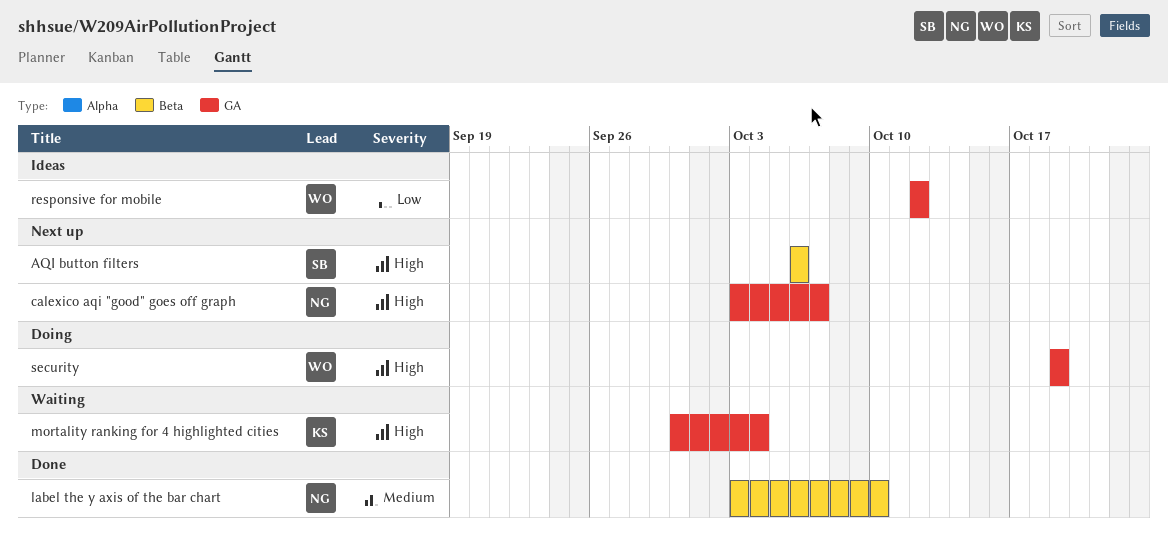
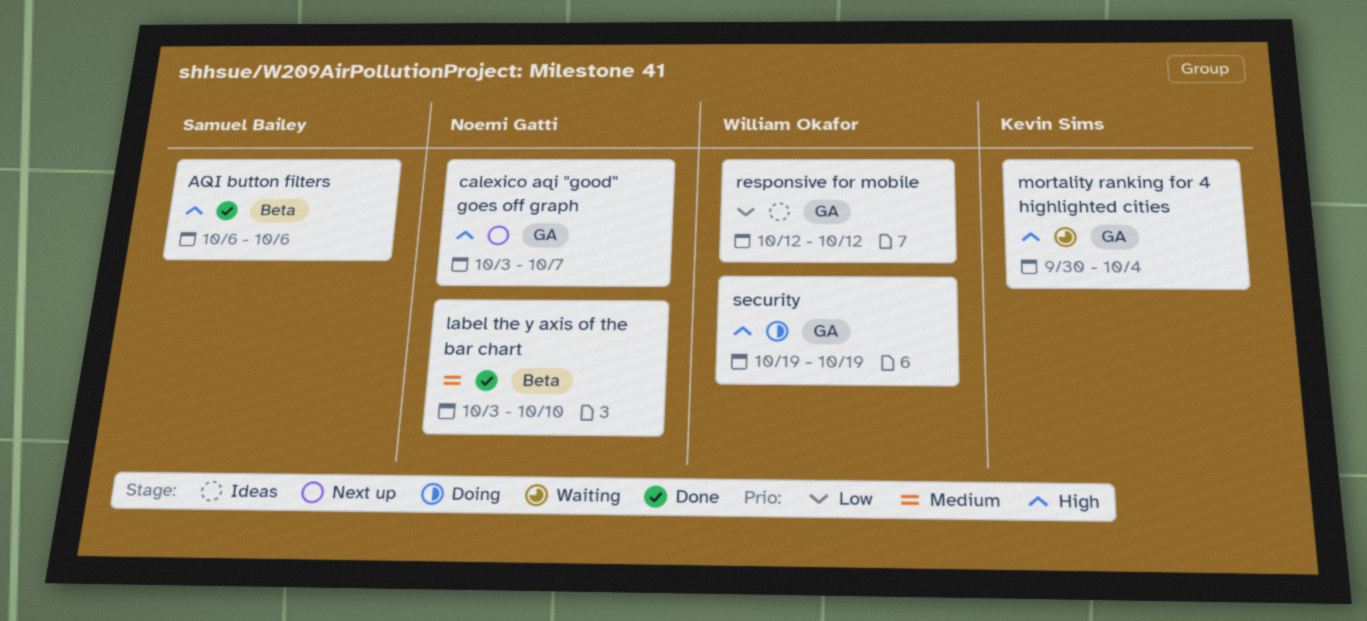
AQI button filters, status: Next up -> Done

